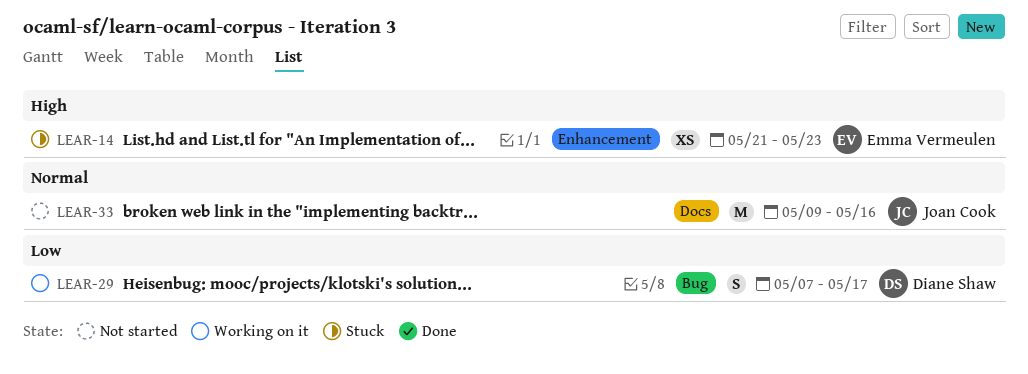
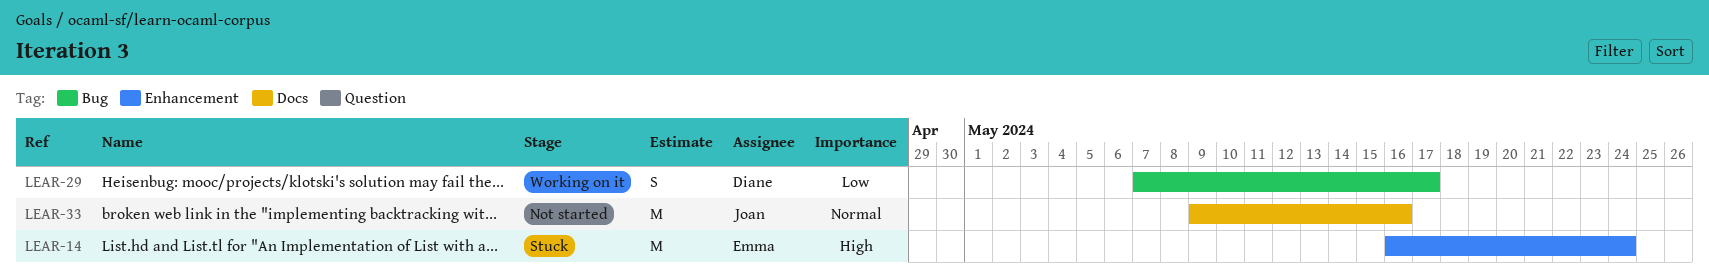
LEAR-14, estimate: XS -> M
LEAR-14, start: May 21 -> May 16
LEAR-14, due: May 23 -> May 24

